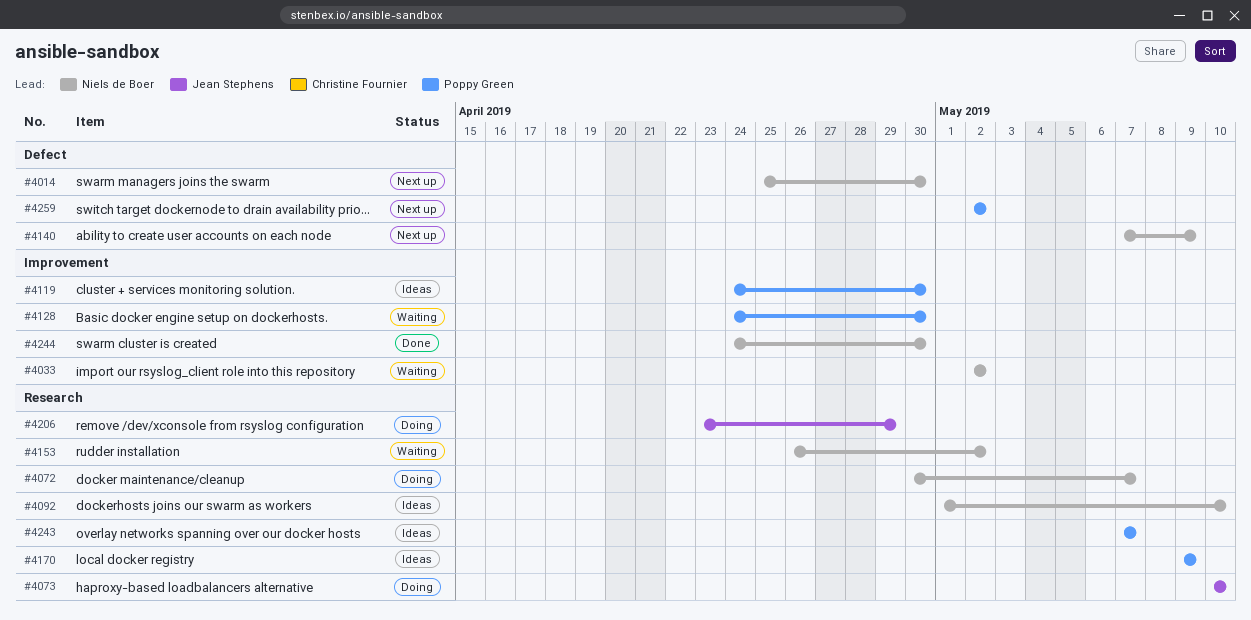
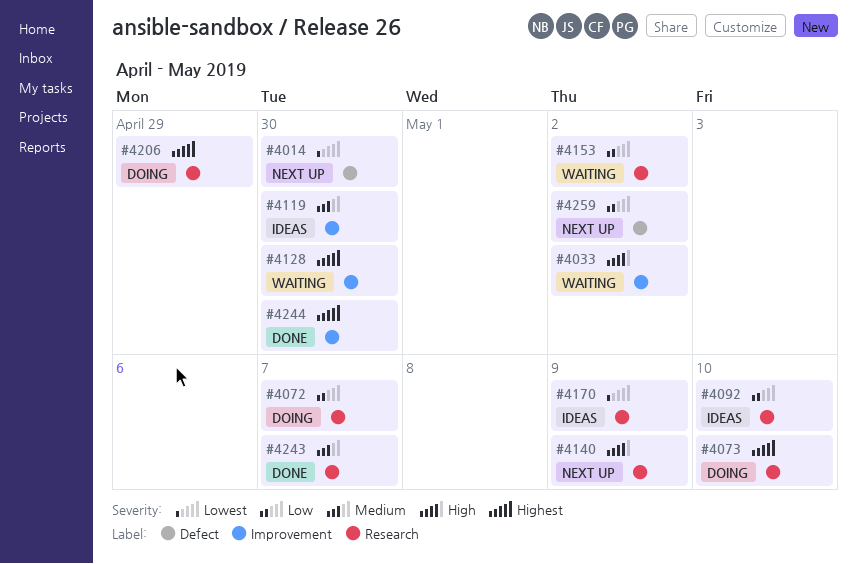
#4140, label: Defect -> Research
#4243, status: Ideas -> Done

